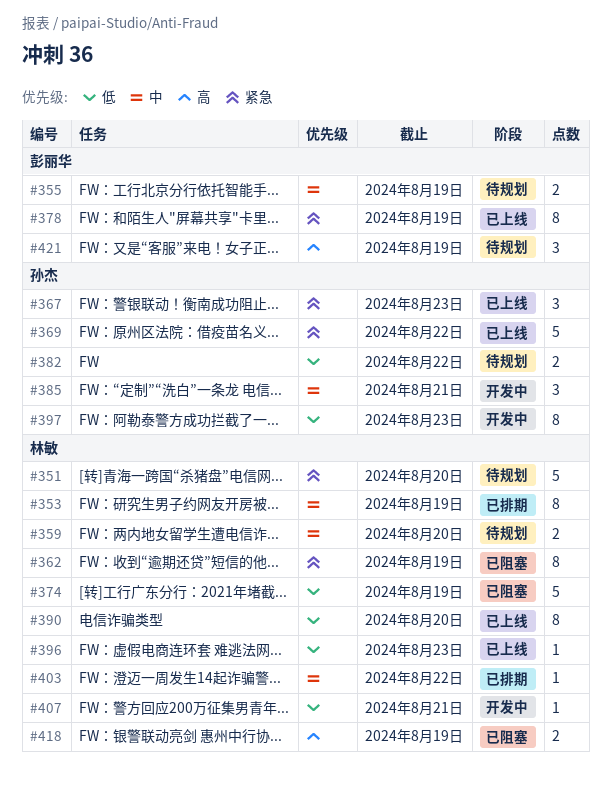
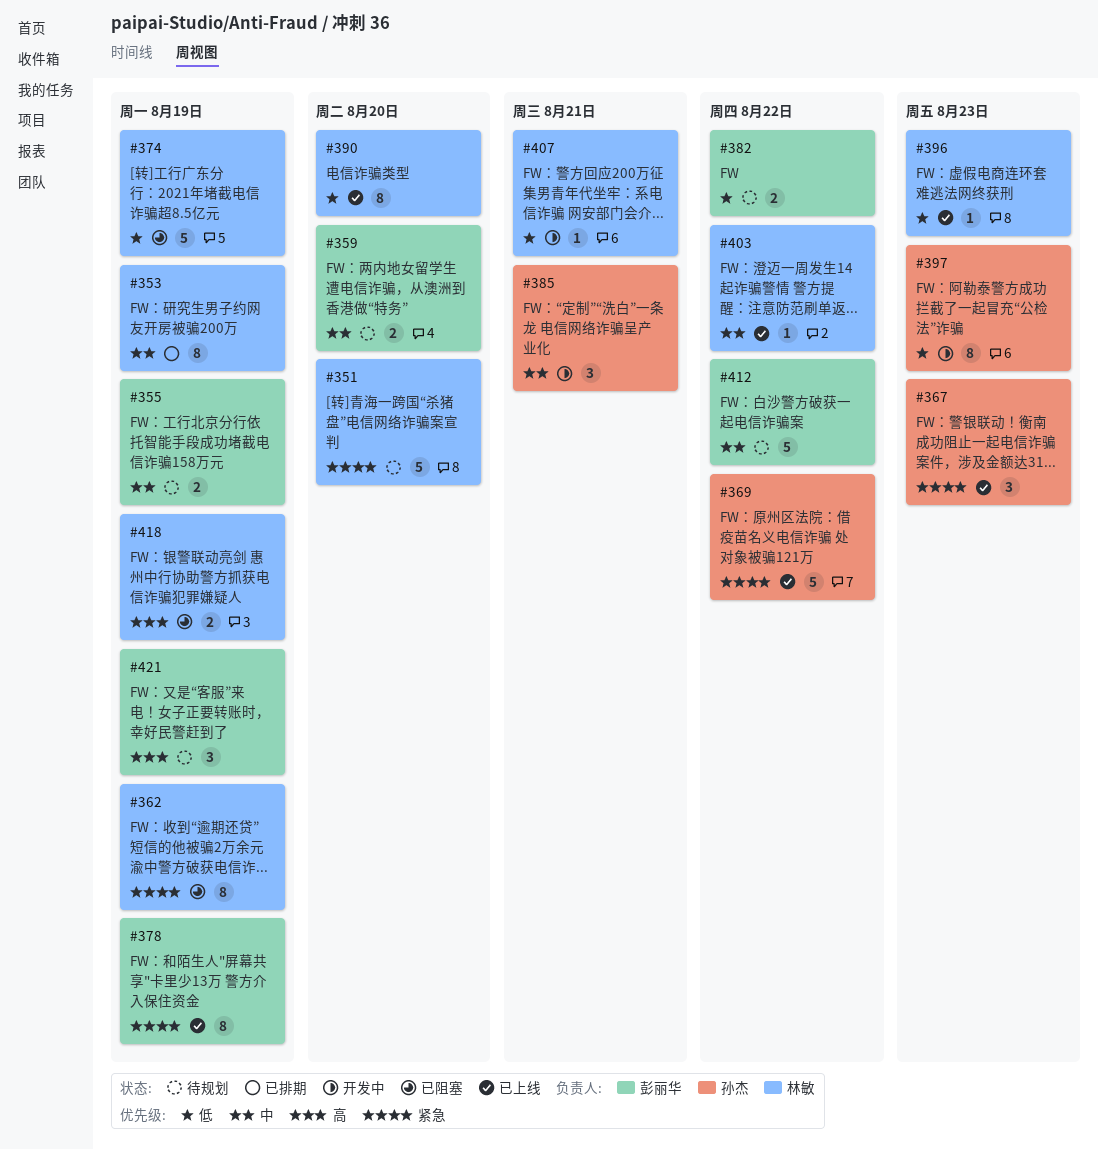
#359, owner: 林敏 -> 彭丽华
#382, owner: 孙杰 -> 彭丽华
#403, status: 已排期 -> 已上线
#412: none -> present

